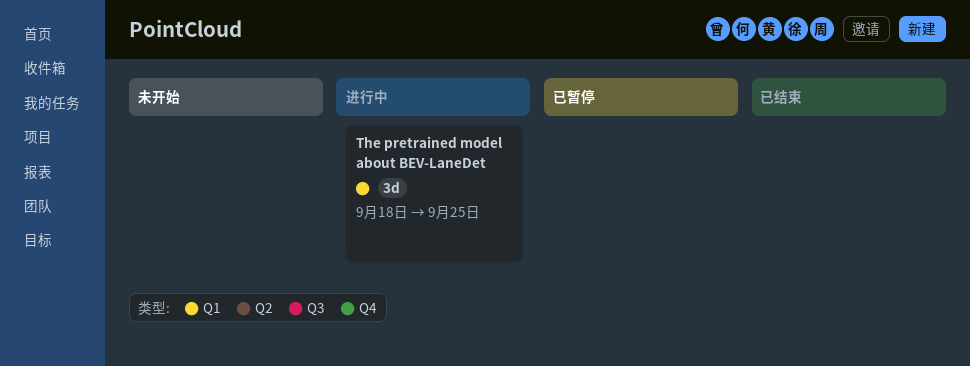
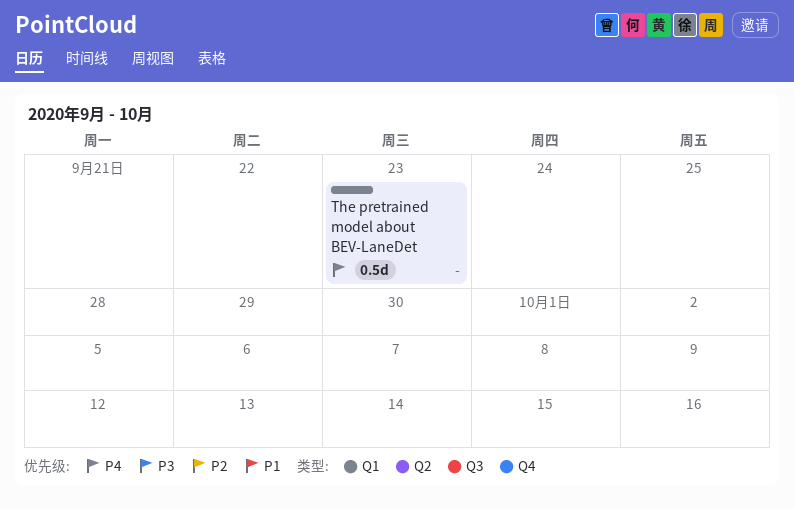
The pretrained model about BEV-LaneDet, estimate: 3d -> 0.5d
The pretrained model about BEV-LaneDet, due: Sep 25 -> Sep 23

